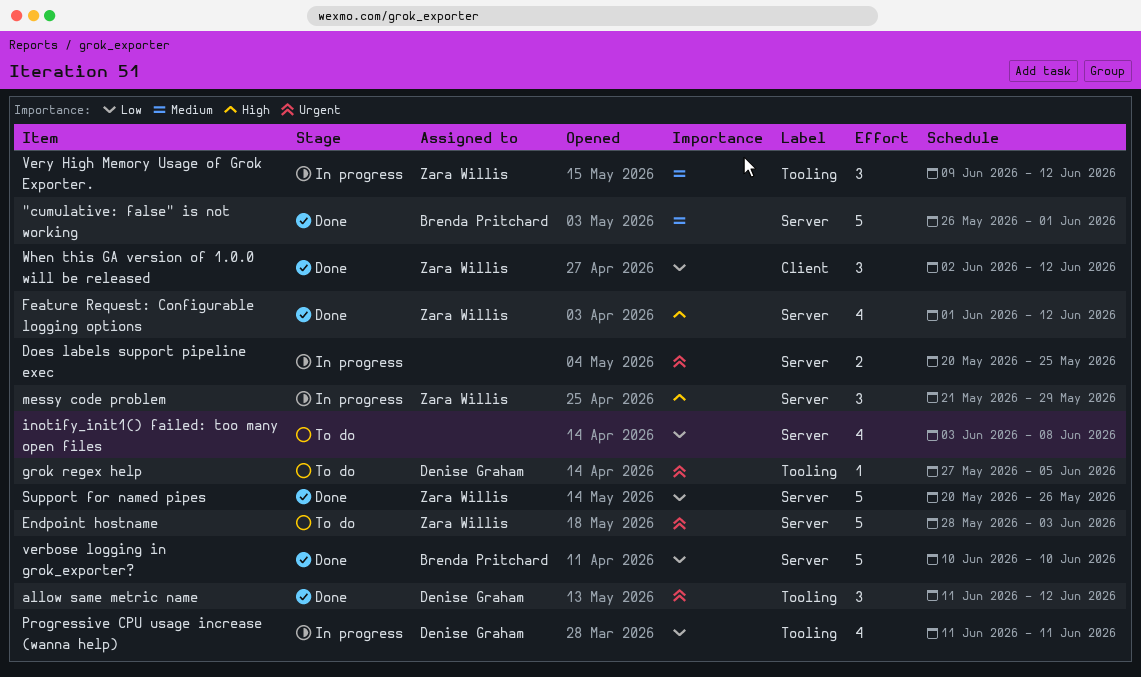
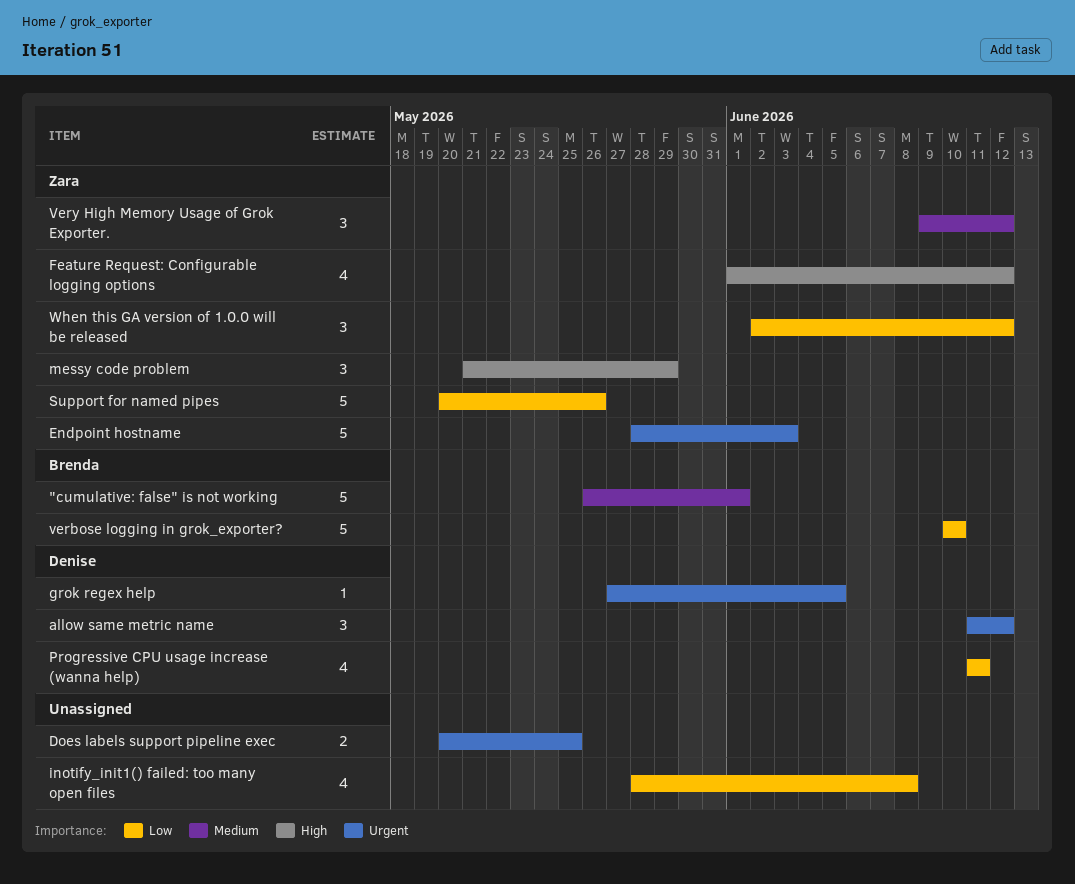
inotify_init1() failed: too many open files, start: Jun 3 -> May 28

